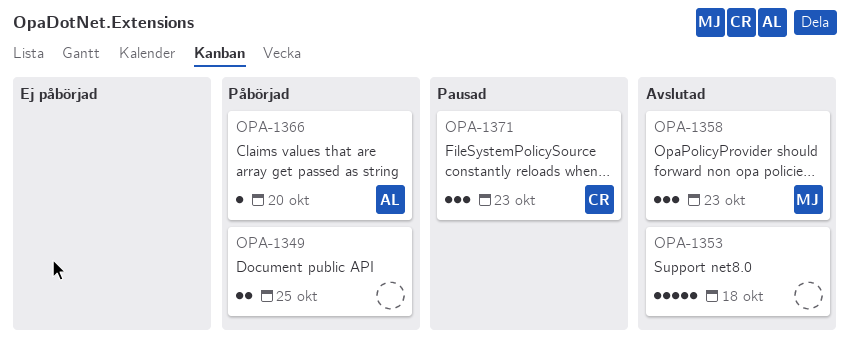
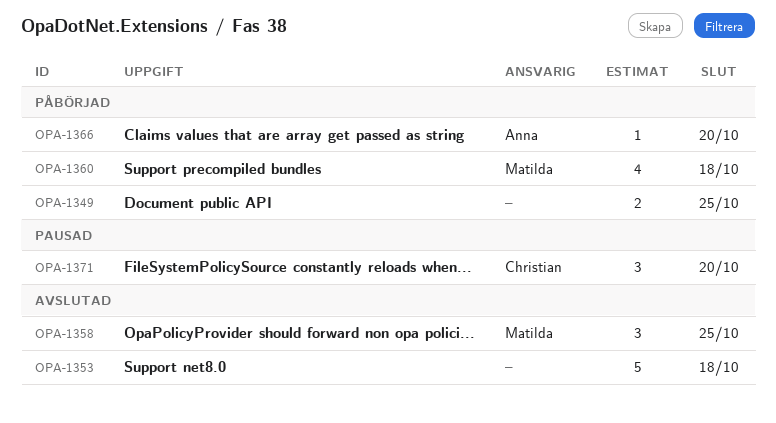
OPA-1358, due: Oct 23 -> Oct 25
OPA-1360: none -> present
OPA-1371, due: Oct 23 -> Oct 20

